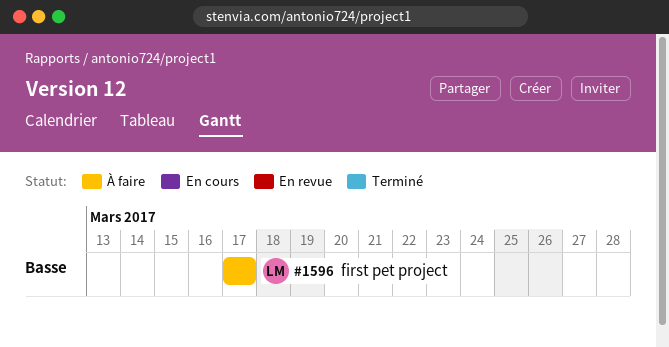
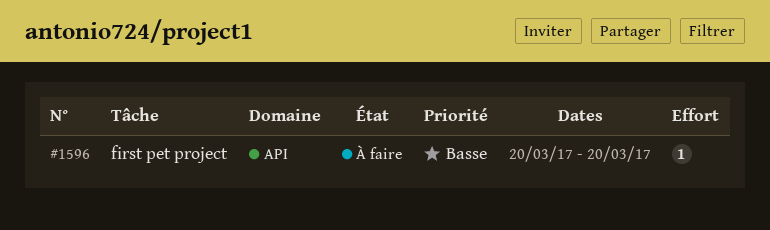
#1596, start: Mar 17 -> Mar 20
#1596, due: Mar 17 -> Mar 20

